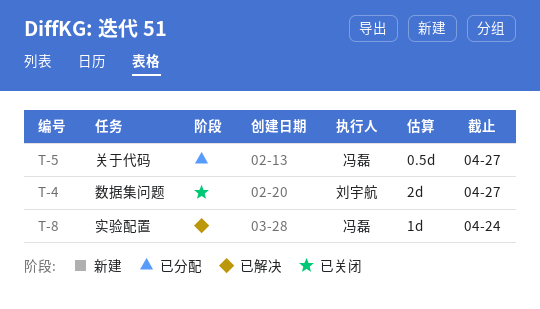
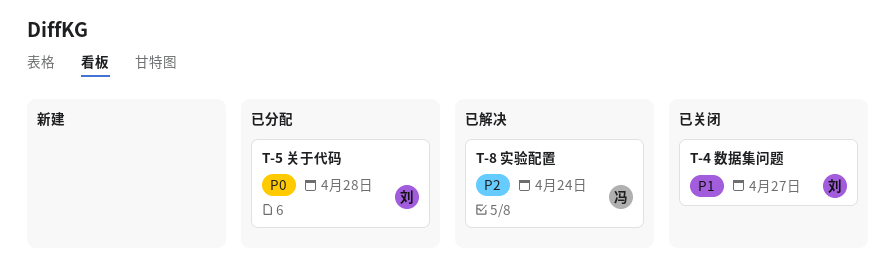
T-5, owner: 冯磊 -> 刘宇航
T-5, due: Apr 27 -> Apr 28

